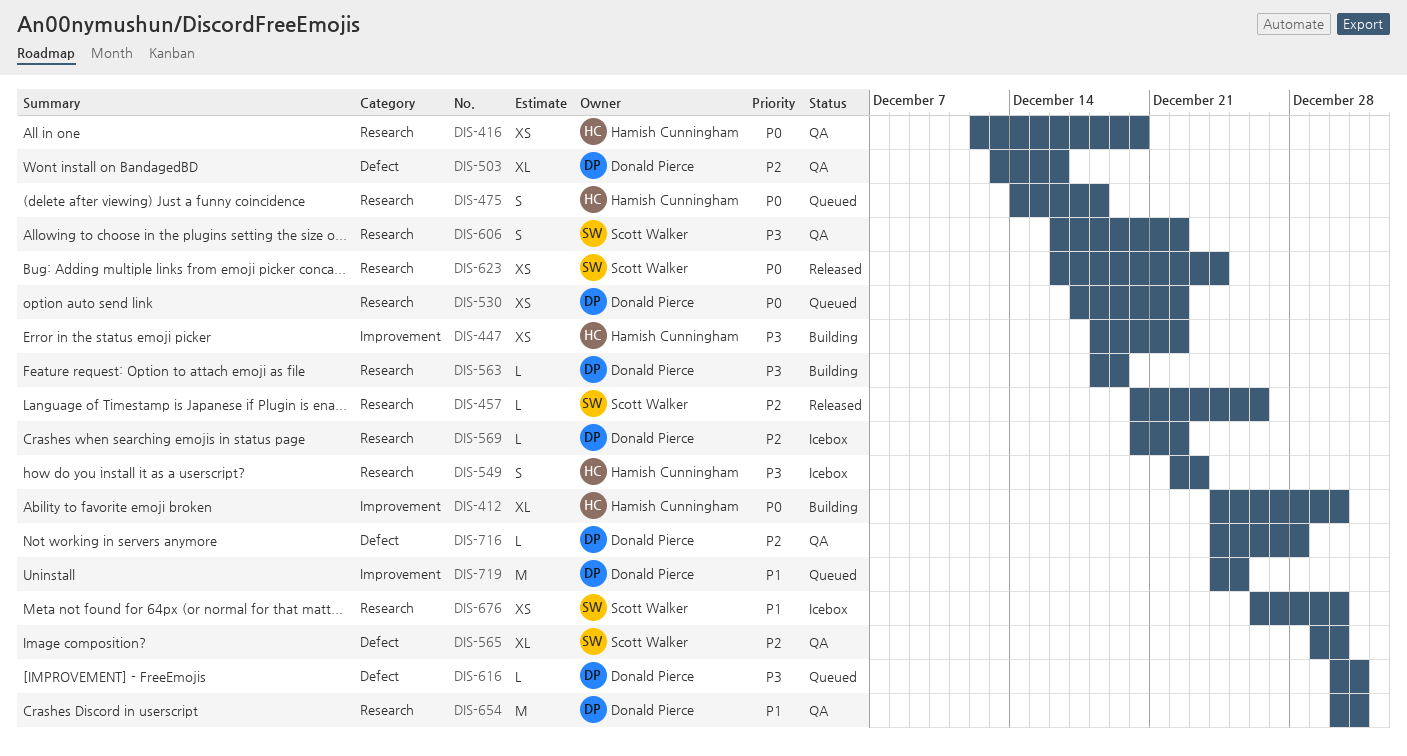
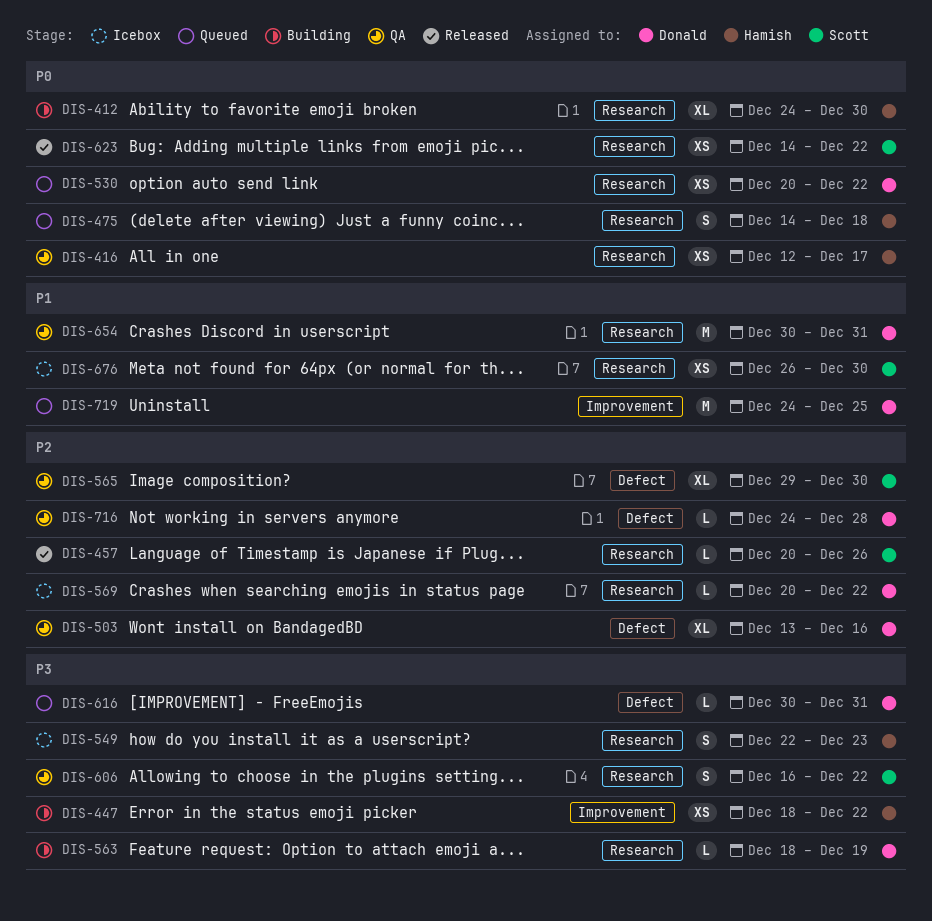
DIS-412, label: Improvement -> Research
DIS-416, due: Dec 20 -> Dec 17
DIS-530, start: Dec 17 -> Dec 20
DIS-623, start: Dec 16 -> Dec 14
DIS-623, due: Dec 24 -> Dec 22

